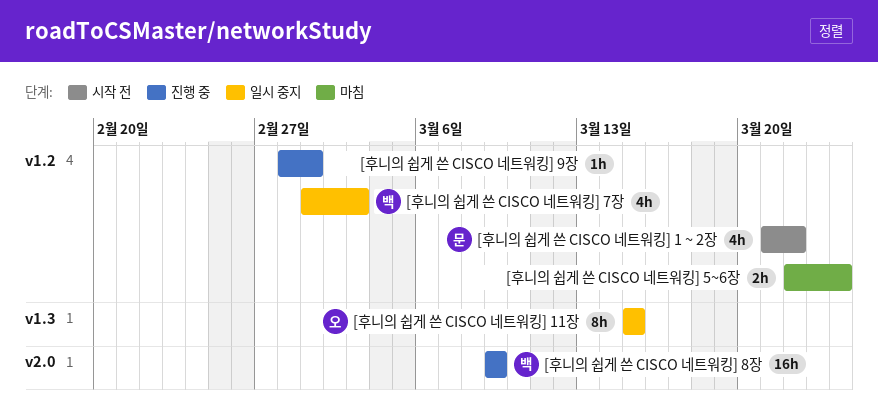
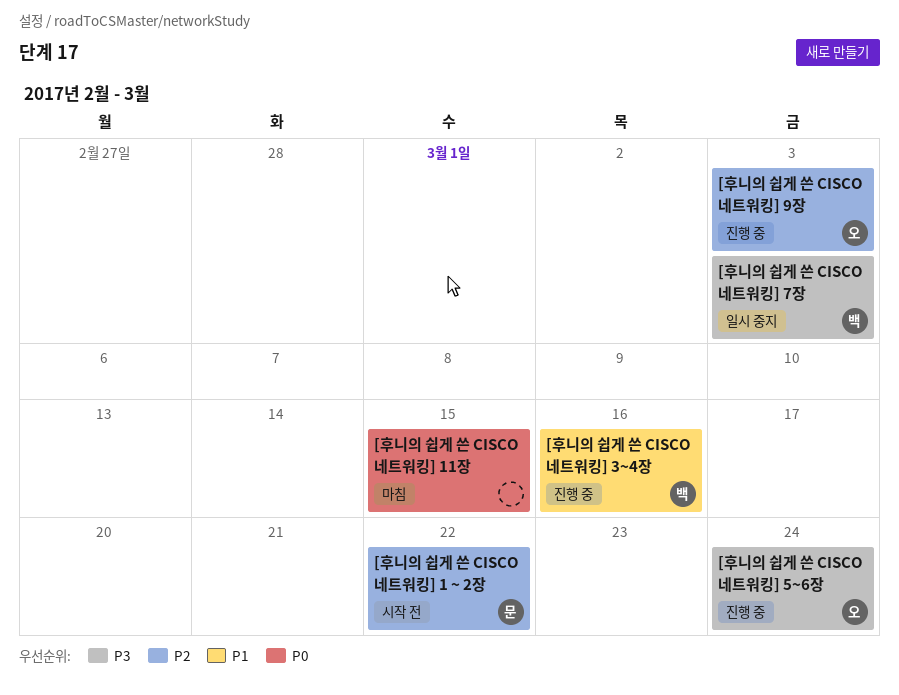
[후니의 쉽게 쓴 CISCO 네트워킹] 11장, status: 일시 중지 -> 마침
[후니의 쉽게 쓴 CISCO 네트워킹] 11장, owner: 오 -> none
[후니의 쉽게 쓴 CISCO 네트워킹] 3~4장: none -> present
[후니의 쉽게 쓴 CISCO 네트워킹] 5~6장, status: 마침 -> 진행 중
[후니의 쉽게 쓴 CISCO 네트워킹] 5~6장, owner: none -> 오
[후니의 쉽게 쓴 CISCO 네트워킹] 8장: present -> none
[후니의 쉽게 쓴 CISCO 네트워킹] 9장, owner: none -> 오
[후니의 쉽게 쓴 CISCO 네트워킹] 9장, due: Mar 1 -> Mar 3

